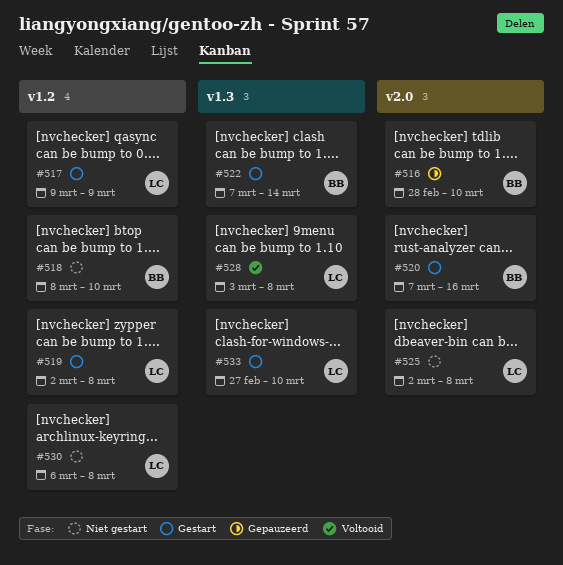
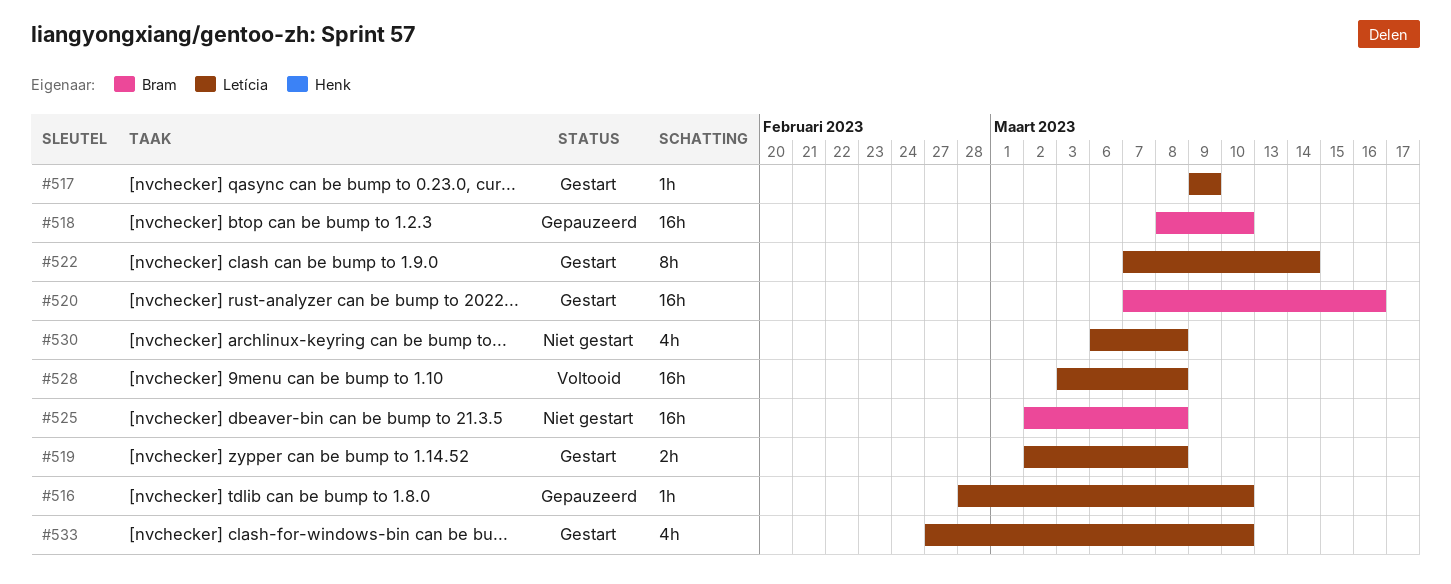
#516, owner: Bram -> Letícia
#518, status: Niet gestart -> Gepauzeerd
#522, owner: Bram -> Letícia
#525, owner: Letícia -> Bram

